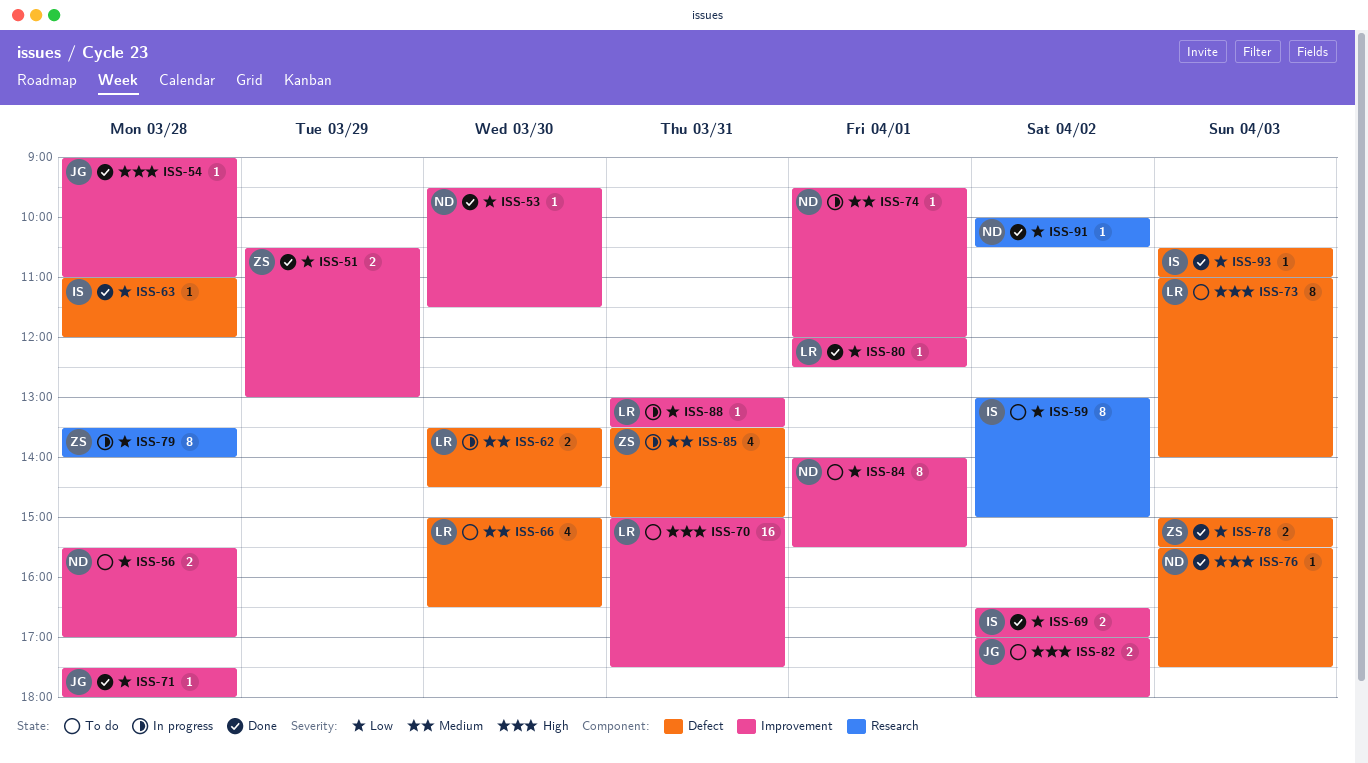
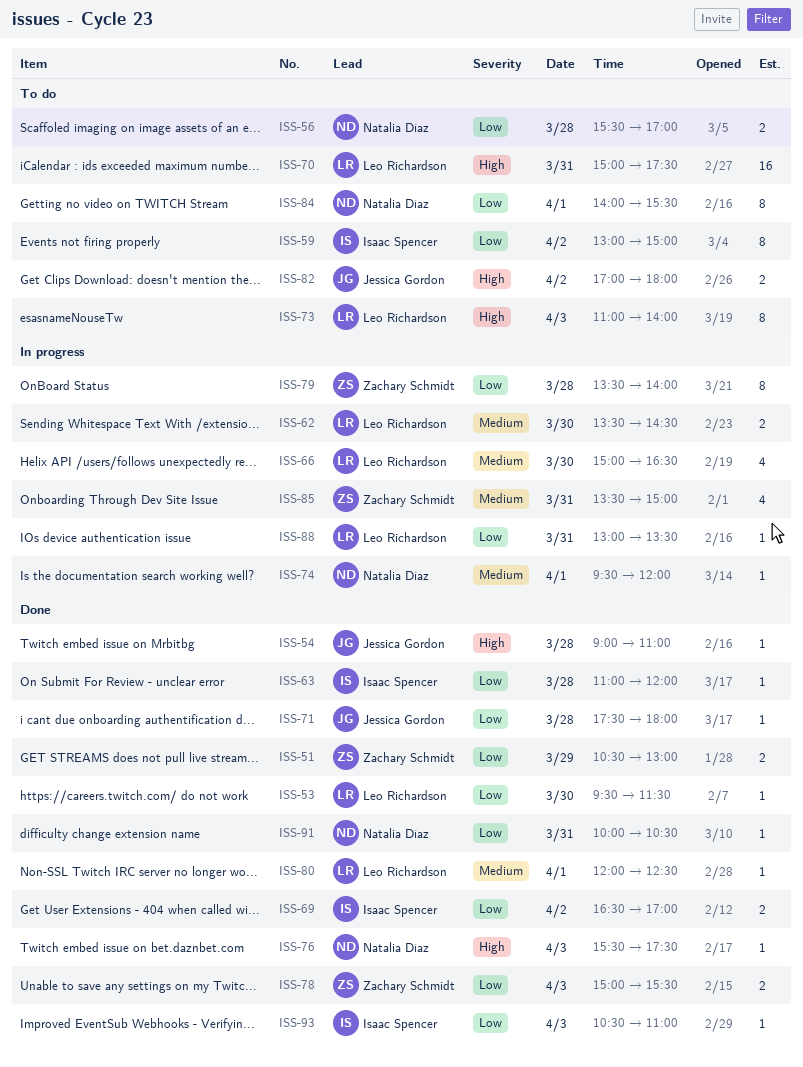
ISS-53, owner: Natalia Díaz -> Leo Richardson
ISS-66, status: To do -> In progress
ISS-80, priority: Low -> Medium
ISS-91, day: Apr 2 -> Mar 31

